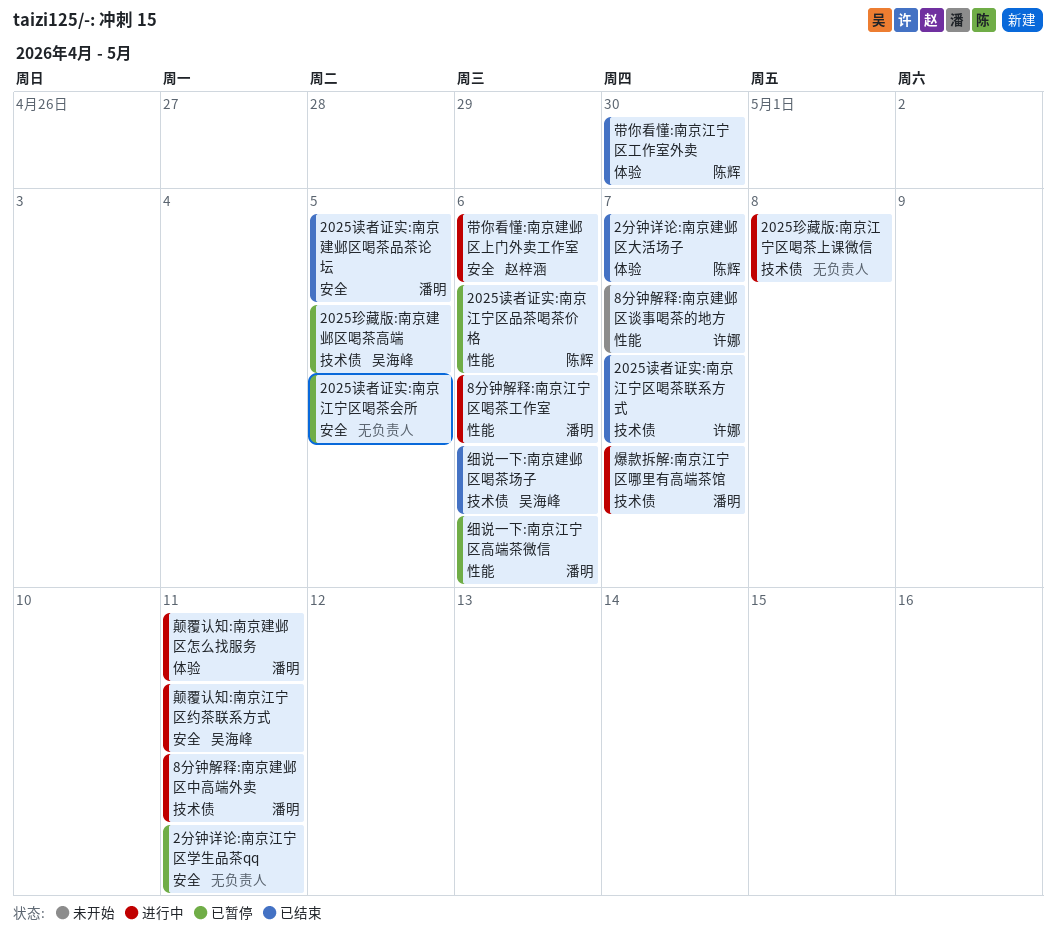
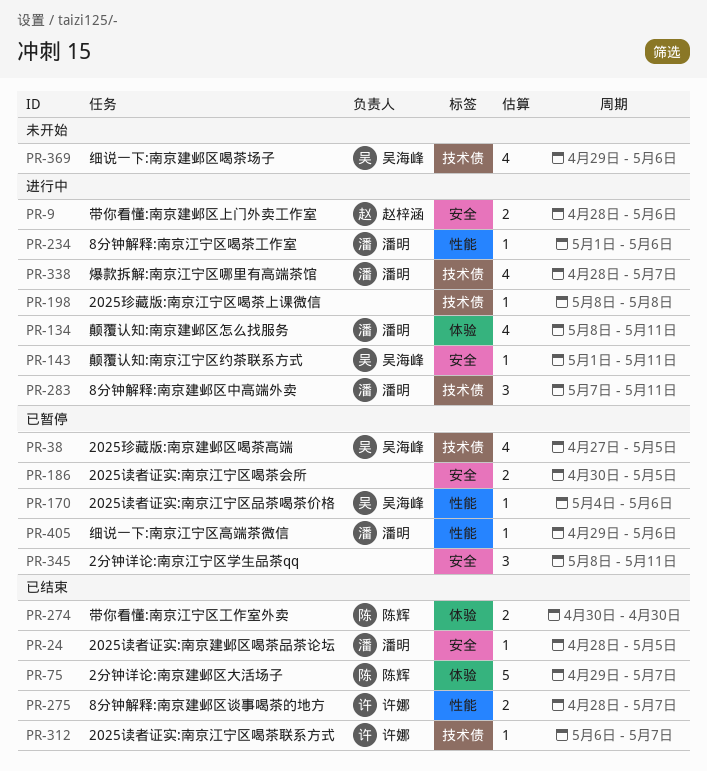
2025读者证实:南京江宁区品茶喝茶价格, owner: 陈辉 -> 吴海峰
8分钟解释:南京建邺区谈事喝茶的地方, status: 未开始 -> 已结束
细说一下:南京建邺区喝茶场子, status: 已结束 -> 未开始

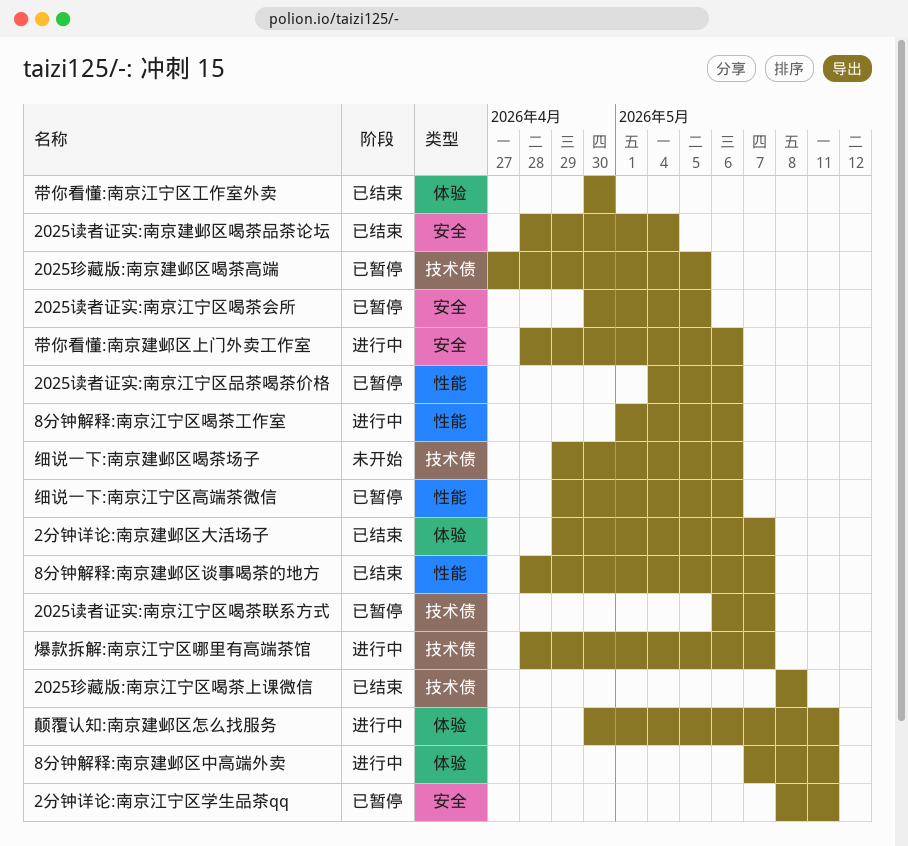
2025珍藏版:南京江宁区喝茶上课微信, status: 进行中 -> 已结束
2025读者证实:南京建邺区喝茶品茶论坛, due: May 5 -> May 4
2025读者证实:南京江宁区喝茶联系方式, status: 已结束 -> 已暂停
8分钟解释:南京建邺区中高端外卖, label: 技术债 -> 体验
颠覆认知:南京建邺区怎么找服务, start: May 8 -> Apr 30
颠覆认知:南京江宁区约茶联系方式: present -> none

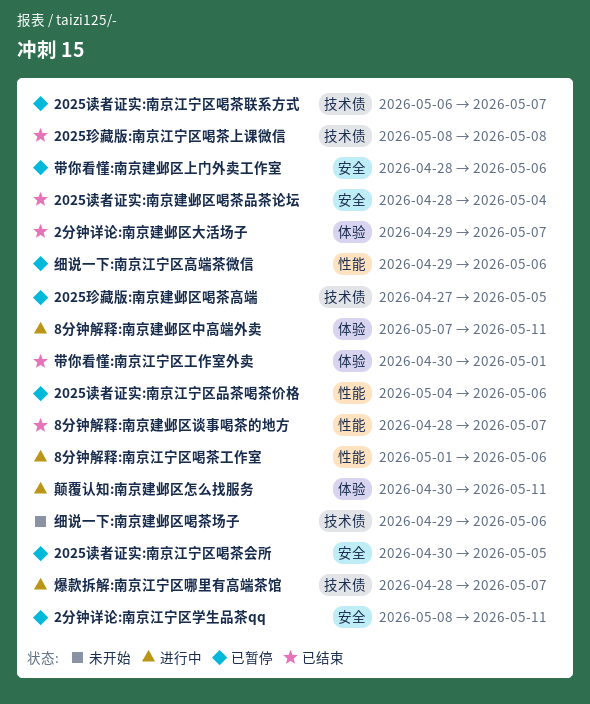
带你看懂:南京建邺区上门外卖工作室, status: 进行中 -> 已暂停
带你看懂:南京江宁区工作室外卖, due: Apr 30 -> May 1

